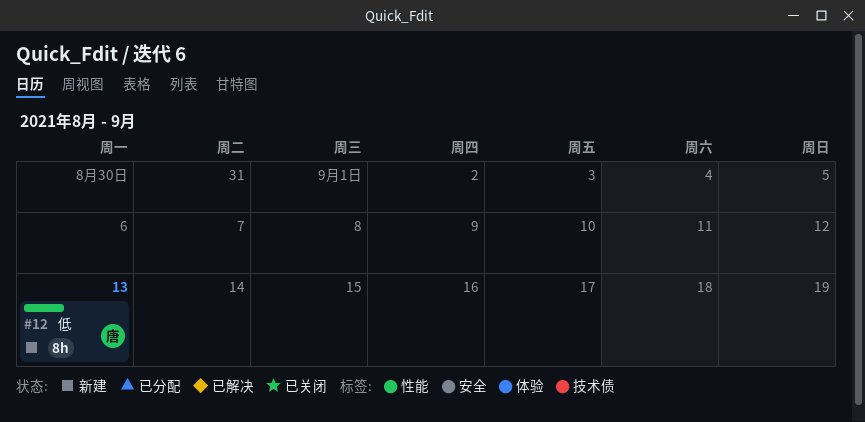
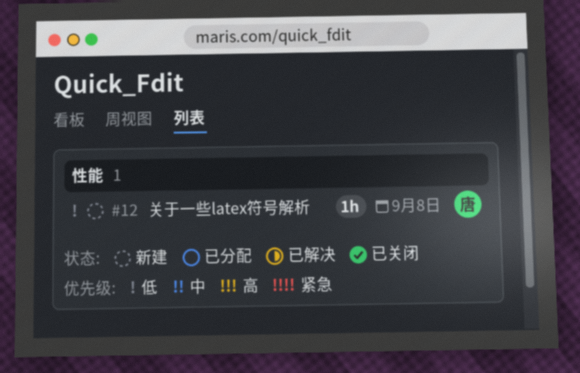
#12, estimate: 8h -> 1h
#12, due: Sep 13 -> Sep 8

